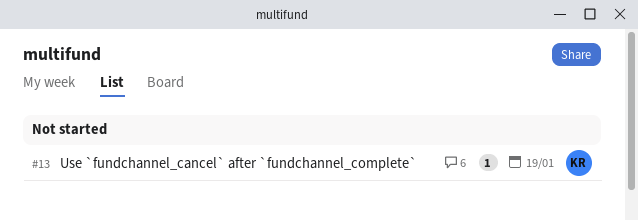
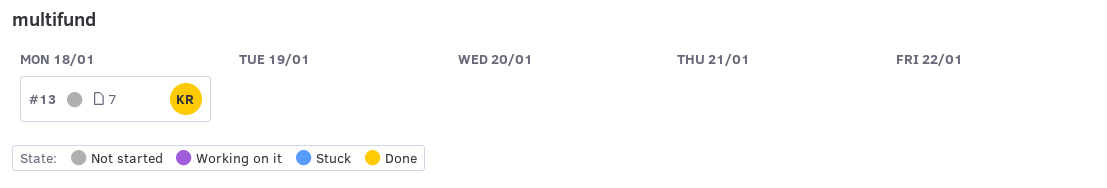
#13, due: Jan 19 -> Jan 18

